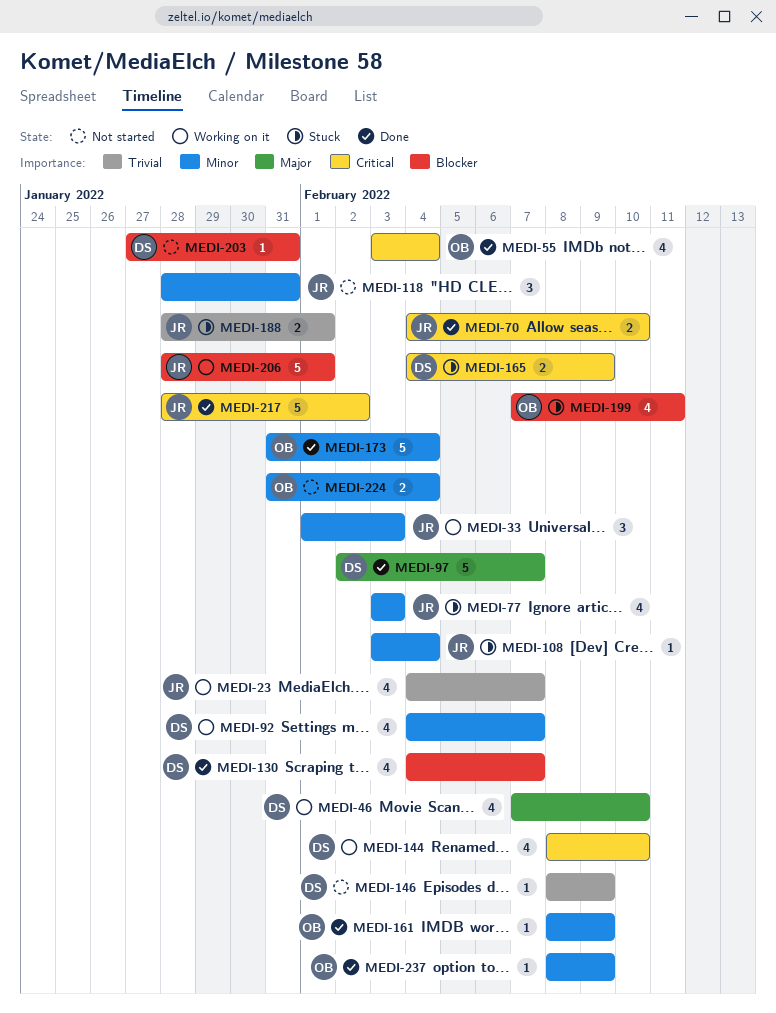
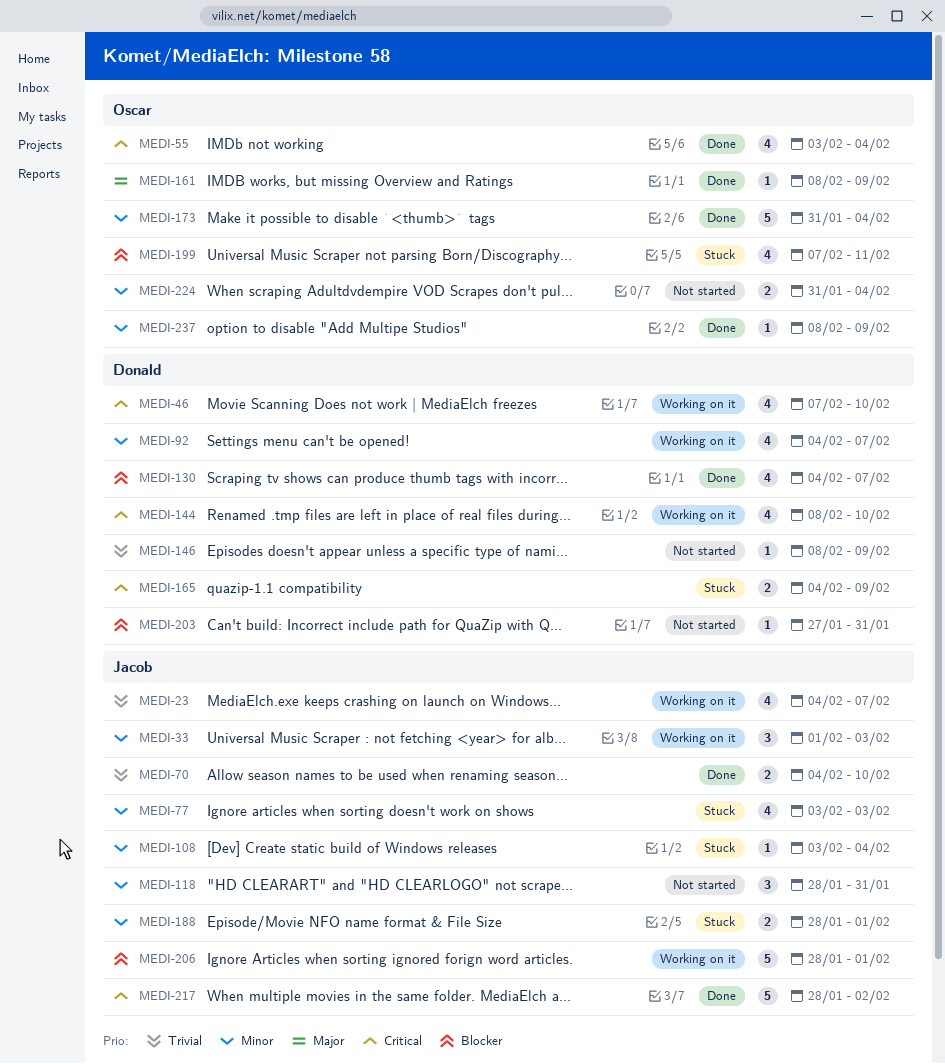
MEDI-46, priority: Major -> Critical
MEDI-70, priority: Critical -> Trivial
MEDI-97: present -> none
MEDI-161, priority: Minor -> Major
MEDI-188, priority: Trivial -> Minor

